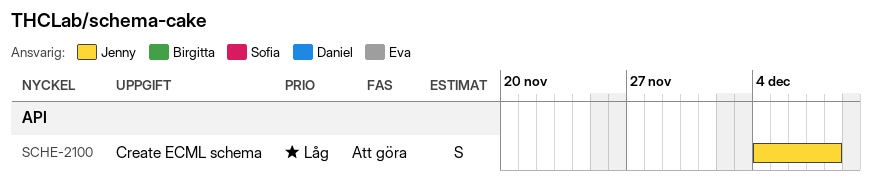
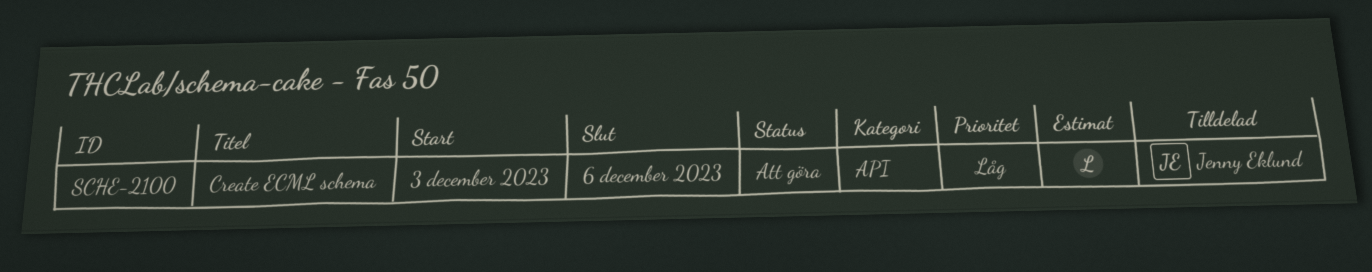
SCHE-2100, estimate: S -> L
SCHE-2100, start: Dec 4 -> Dec 3
SCHE-2100, due: Dec 8 -> Dec 6

